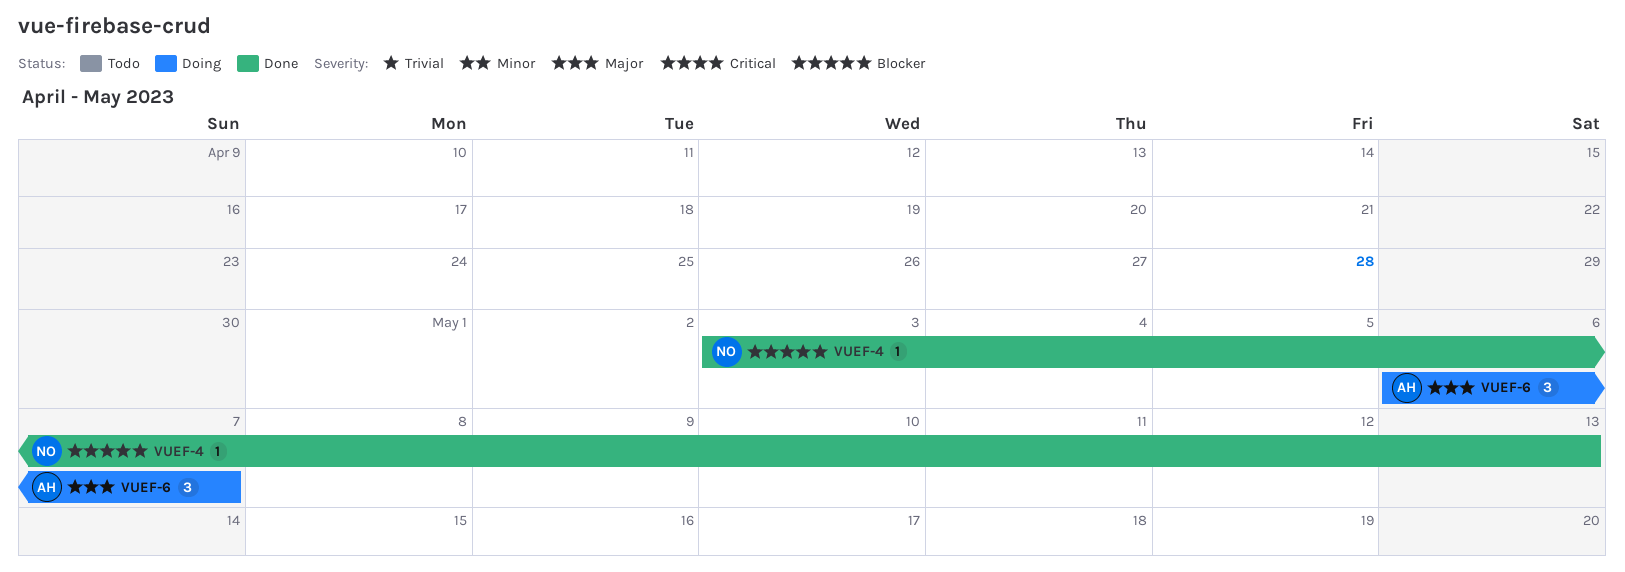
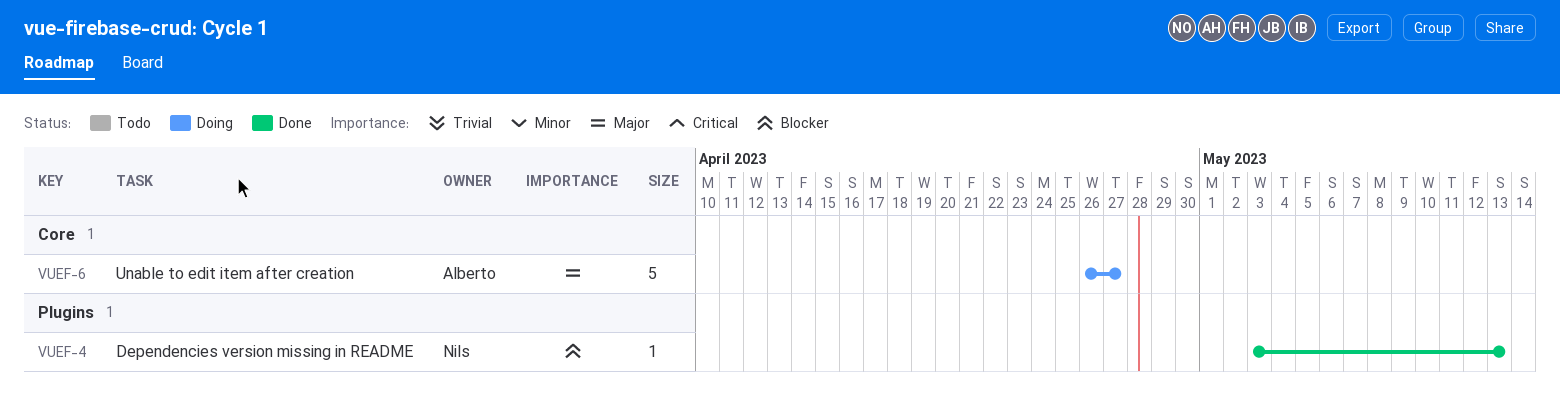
VUEF-6, estimate: 3 -> 5
VUEF-6, start: May 6 -> Apr 26
VUEF-6, due: May 7 -> Apr 27

